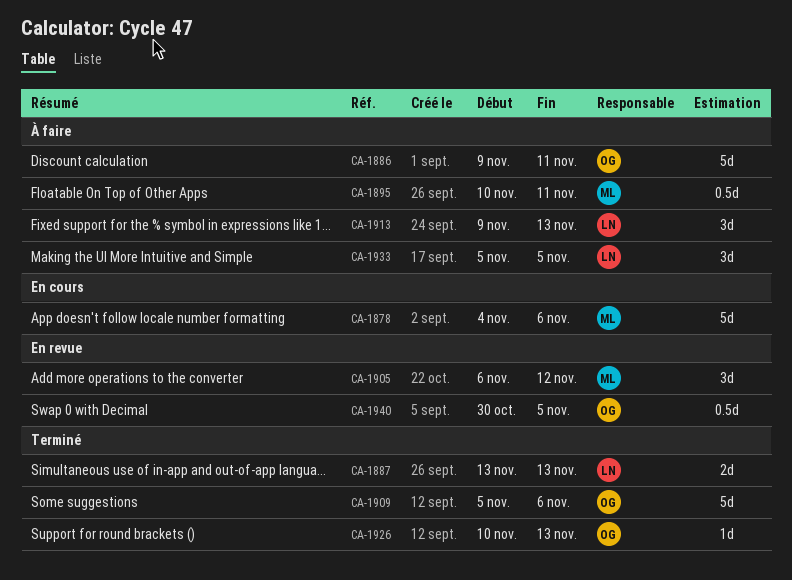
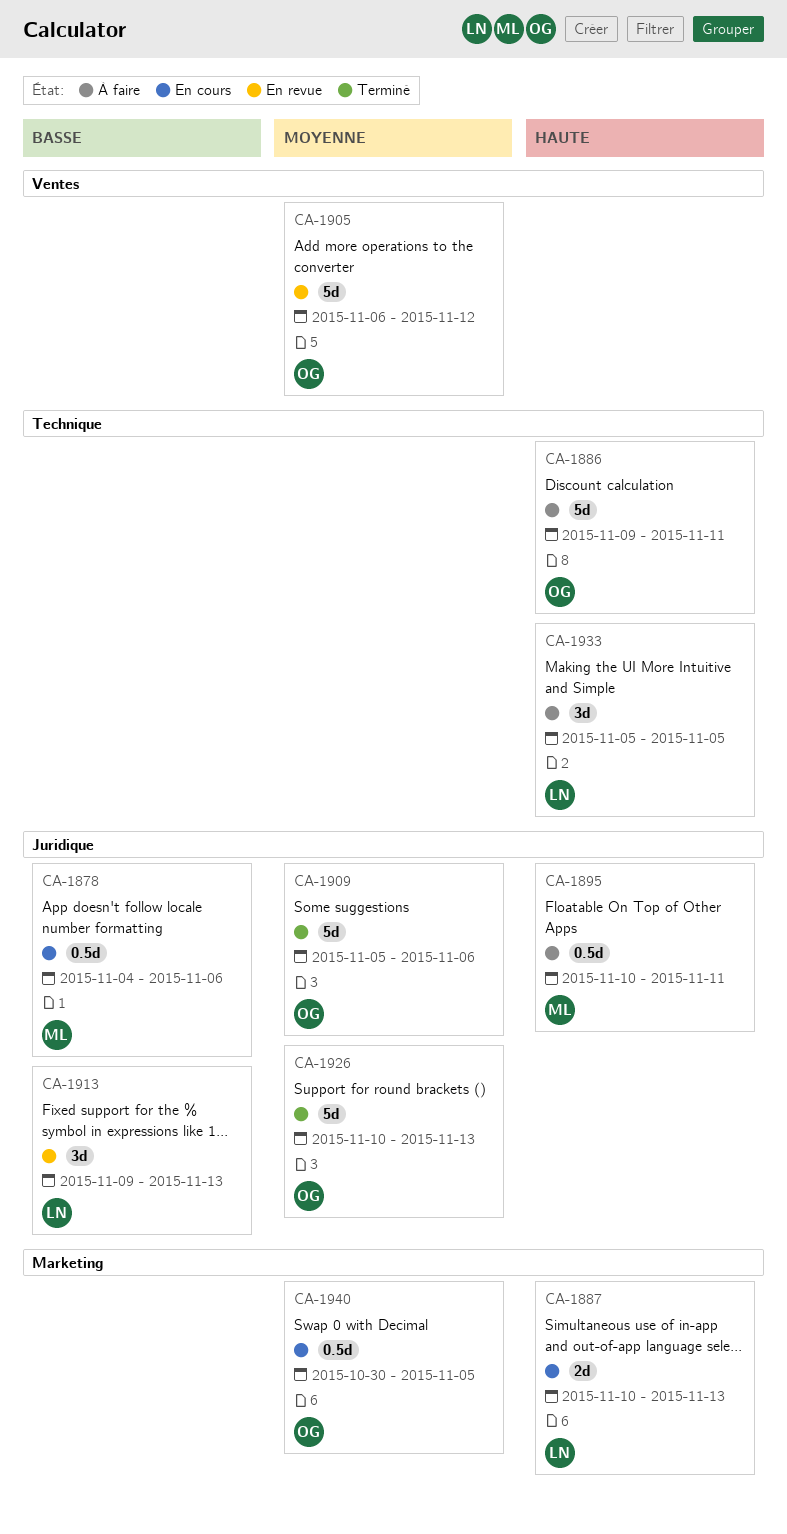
CA-1878, estimate: 5d -> 0.5d
CA-1887, status: Terminé -> En cours
CA-1887, start: Nov 13 -> Nov 10
CA-1905, owner: ML -> OG
CA-1905, estimate: 3d -> 5d
CA-1913, status: À faire -> En revue
CA-1926, estimate: 1d -> 5d
CA-1940, status: En revue -> En cours

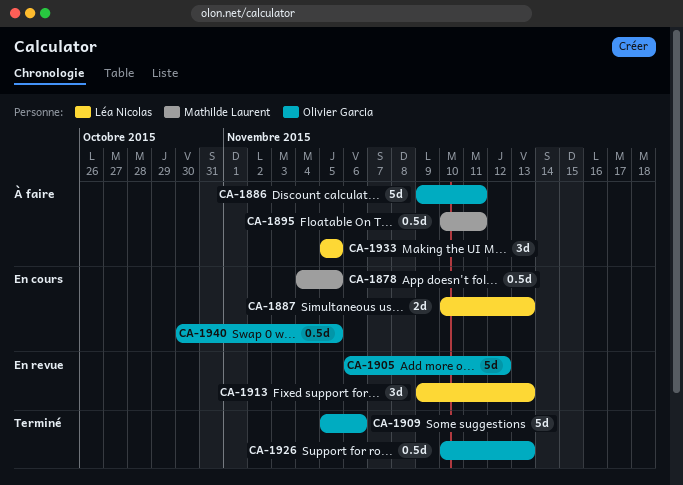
CA-1878, due: Nov 6 -> Nov 5
CA-1926, estimate: 5d -> 0.5d

